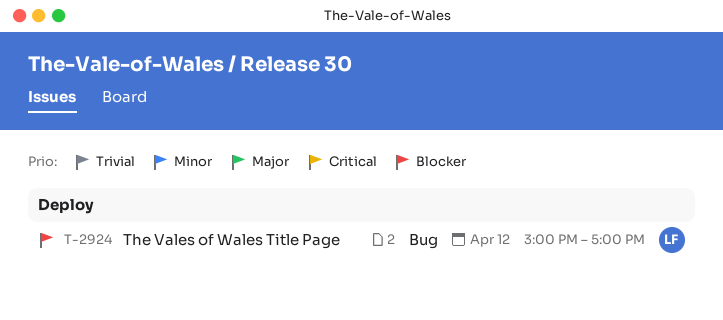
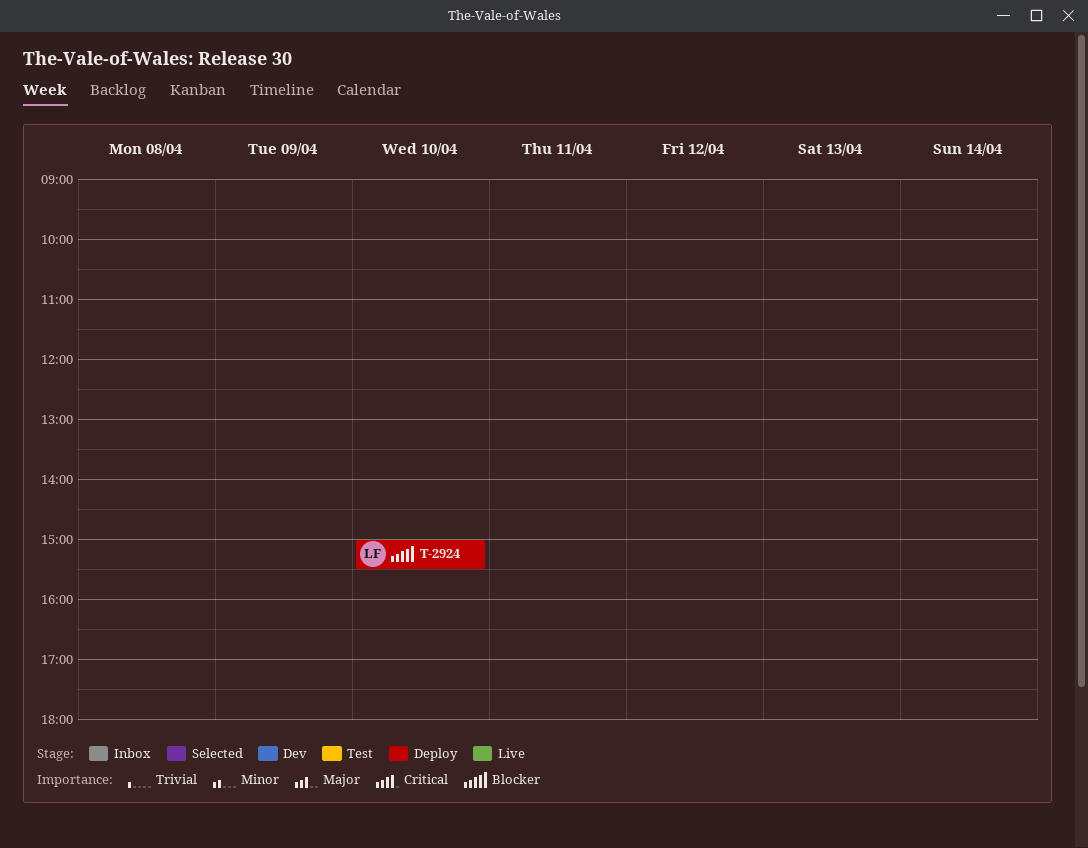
T-2924, day: Apr 12 -> Apr 10
T-2924, ends: 17:00 -> 15:30

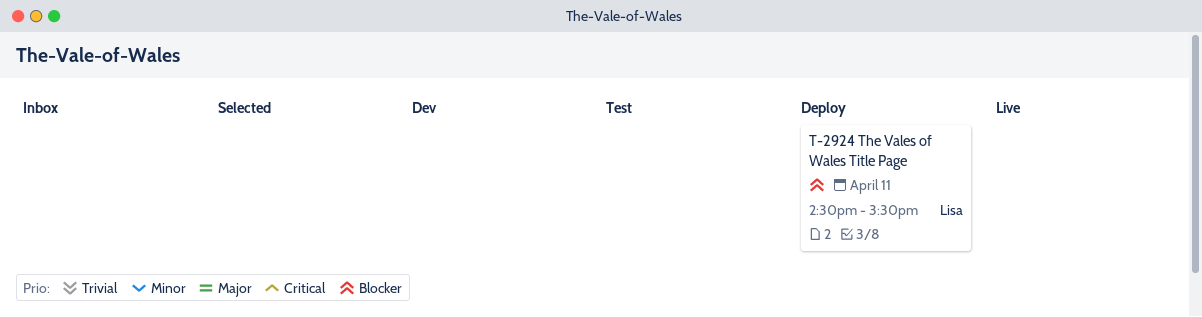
T-2924, day: Apr 10 -> Apr 11
T-2924, begins: 15:00 -> 14:30

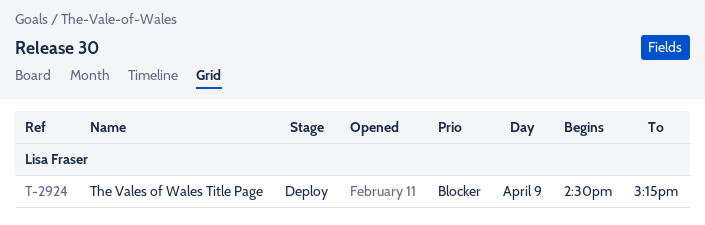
T-2924, day: Apr 11 -> Apr 9
T-2924, ends: 15:30 -> 15:15

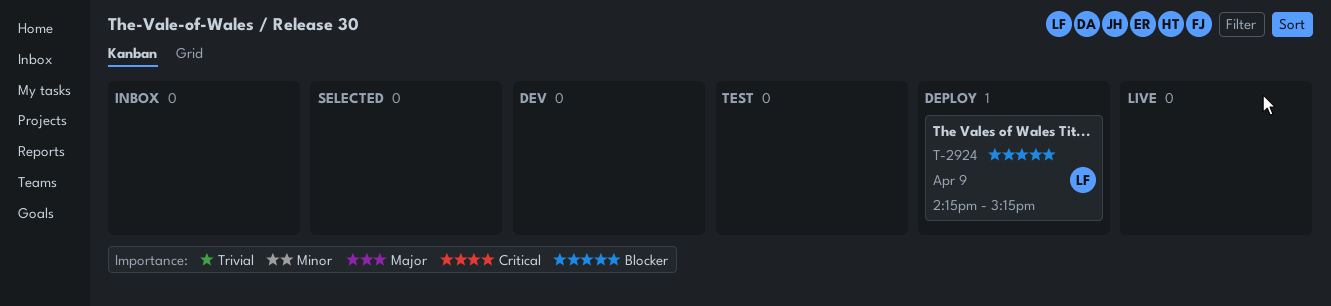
T-2924, begins: 14:30 -> 14:15

